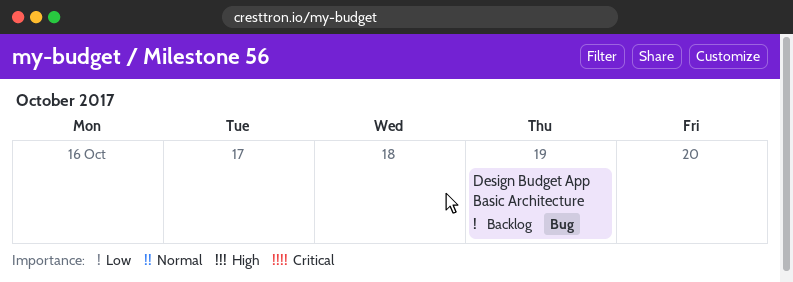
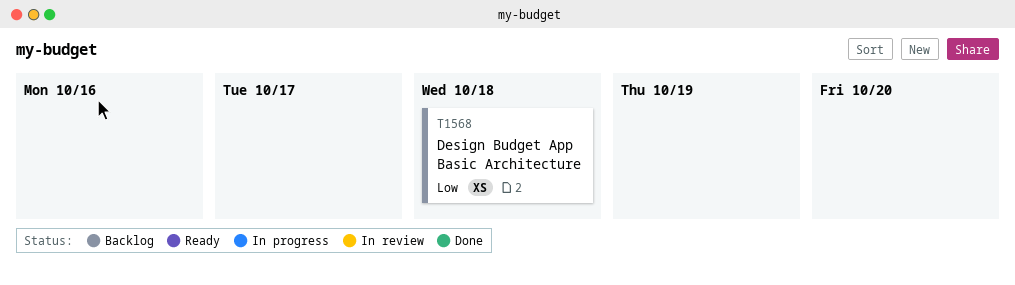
Design Budget App Basic Architecture, due: Oct 19 -> Oct 18

